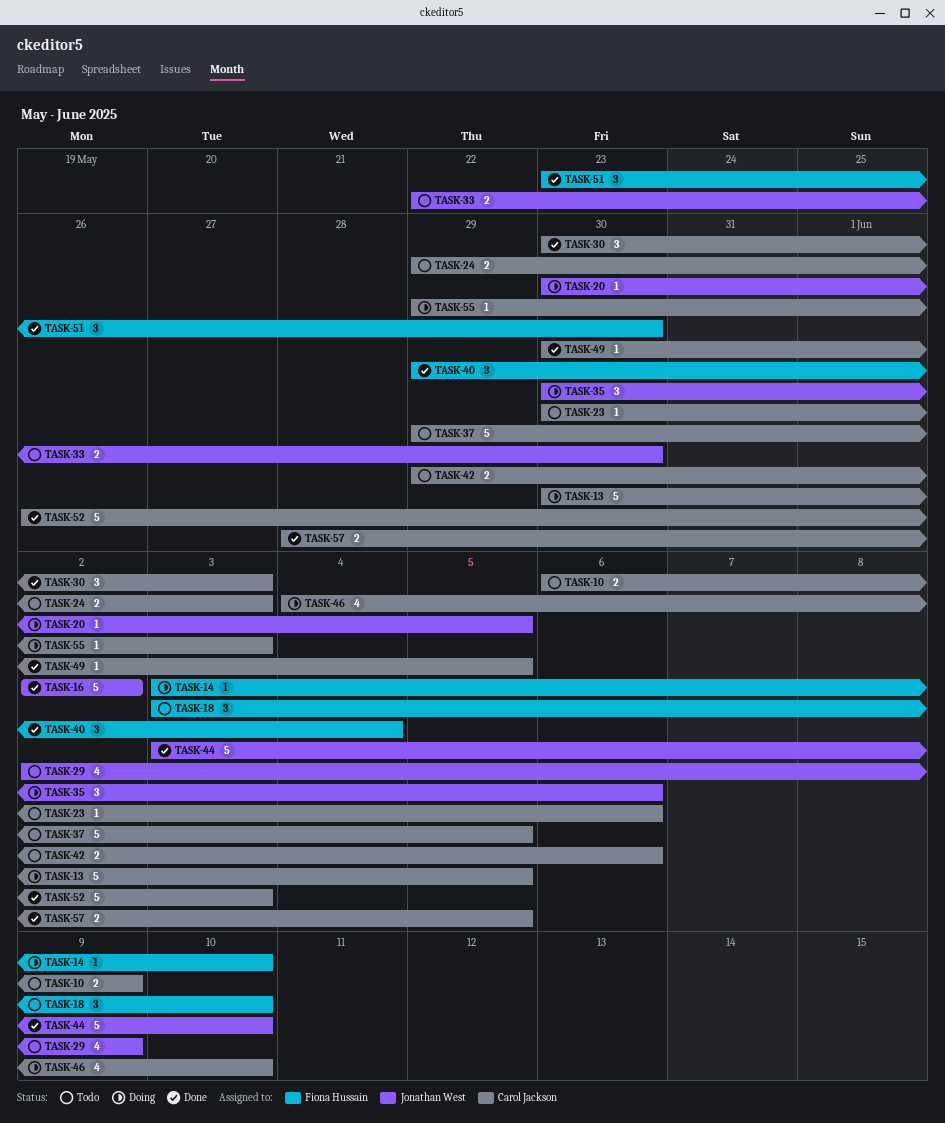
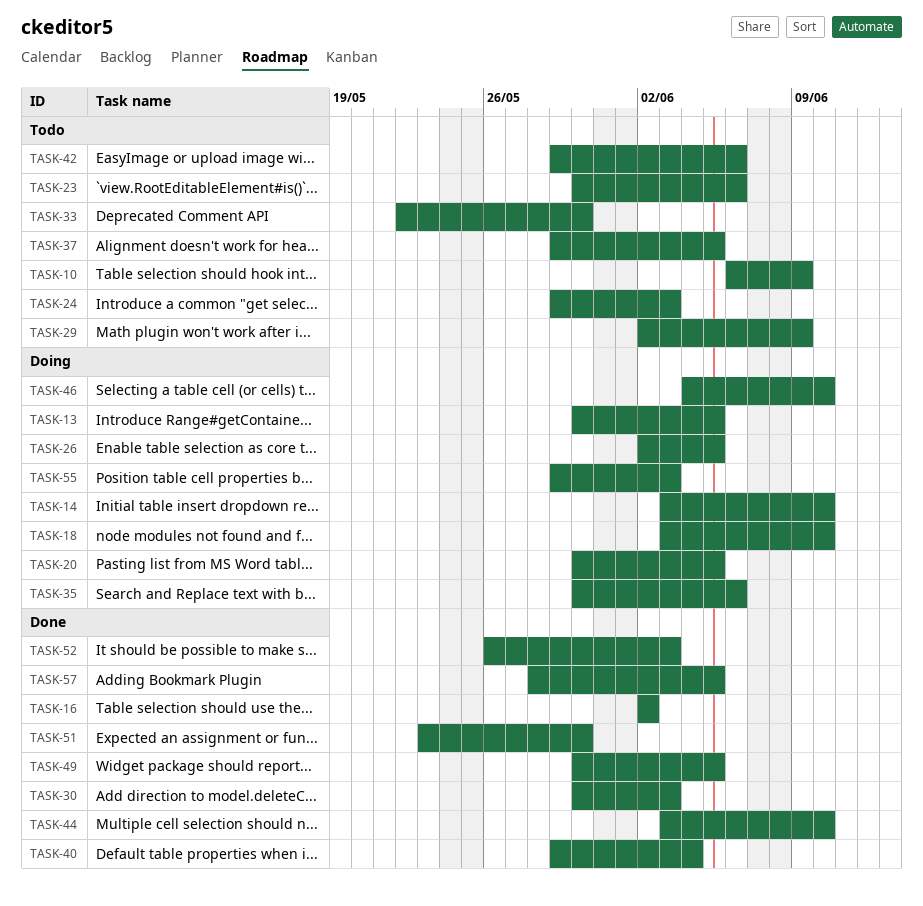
TASK-18, status: Todo -> Doing
TASK-26: none -> present

